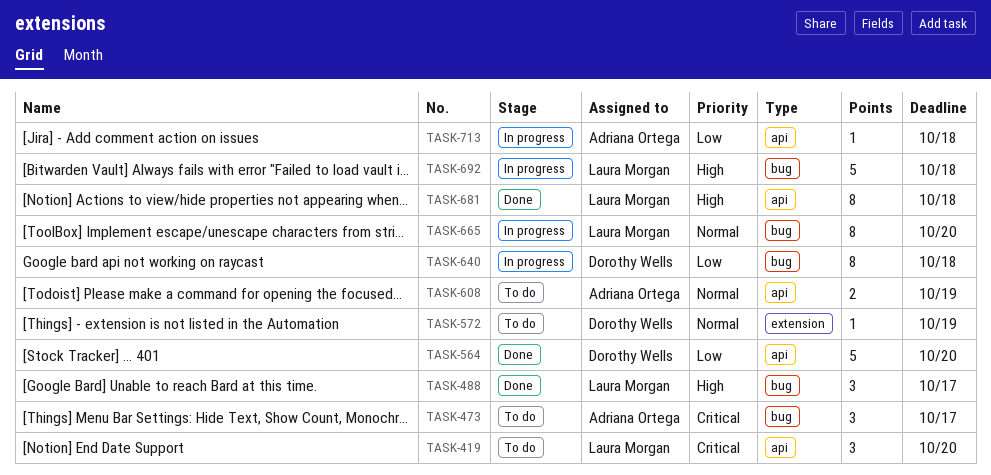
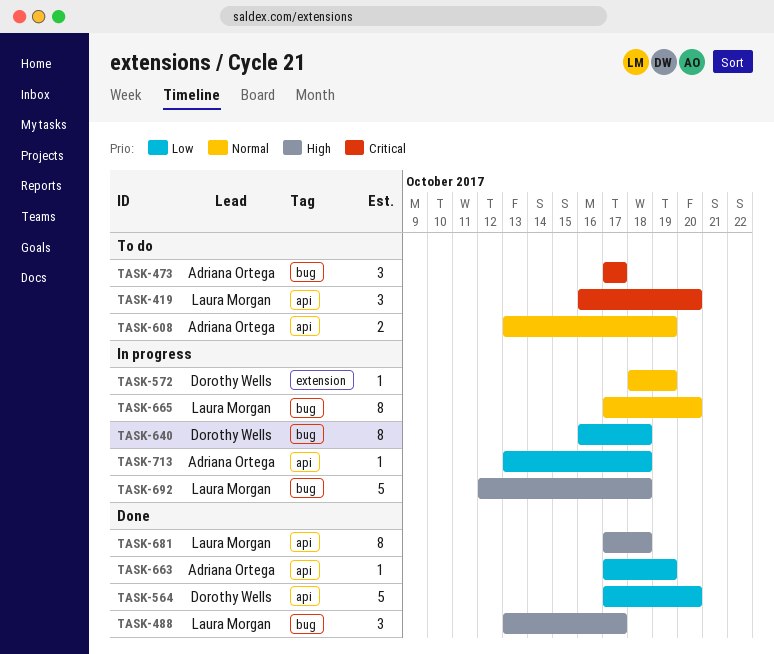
TASK-572, status: To do -> In progress
TASK-663: none -> present

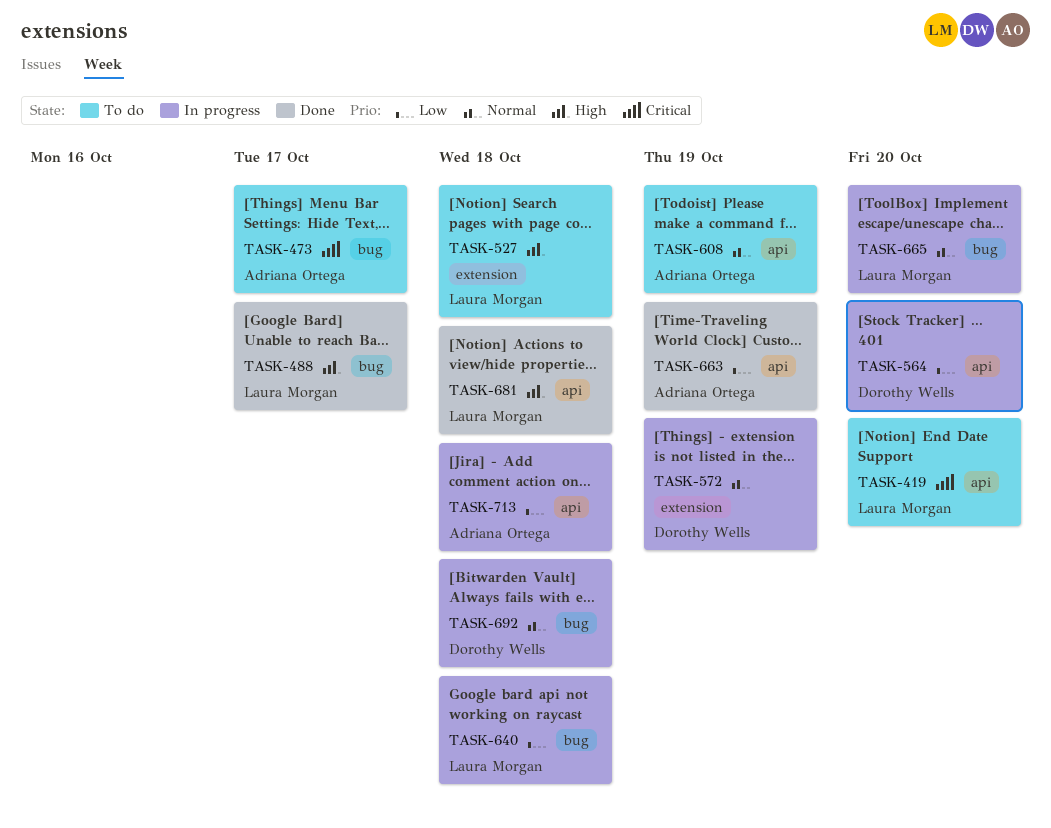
TASK-527: none -> present
TASK-564, status: Done -> In progress
TASK-640, owner: Dorothy Wells -> Laura Morgan
TASK-692, owner: Laura Morgan -> Dorothy Wells
TASK-692, priority: High -> Normal

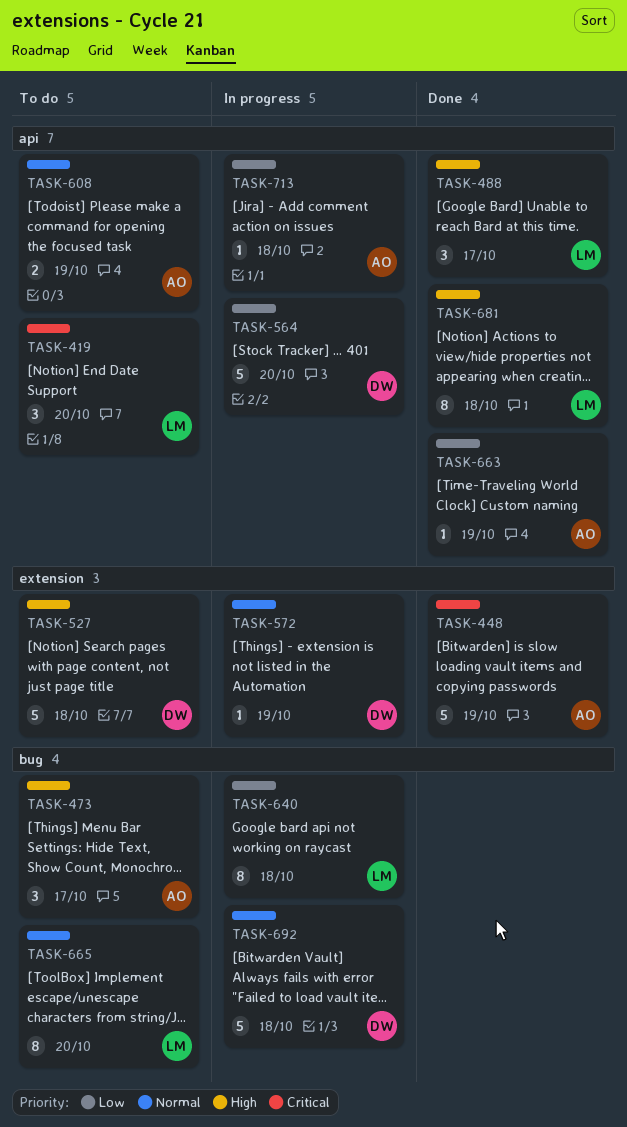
TASK-448: none -> present
TASK-473, priority: Critical -> High
TASK-488, label: bug -> api
TASK-527, owner: Laura Morgan -> Dorothy Wells
TASK-665, status: In progress -> To do

